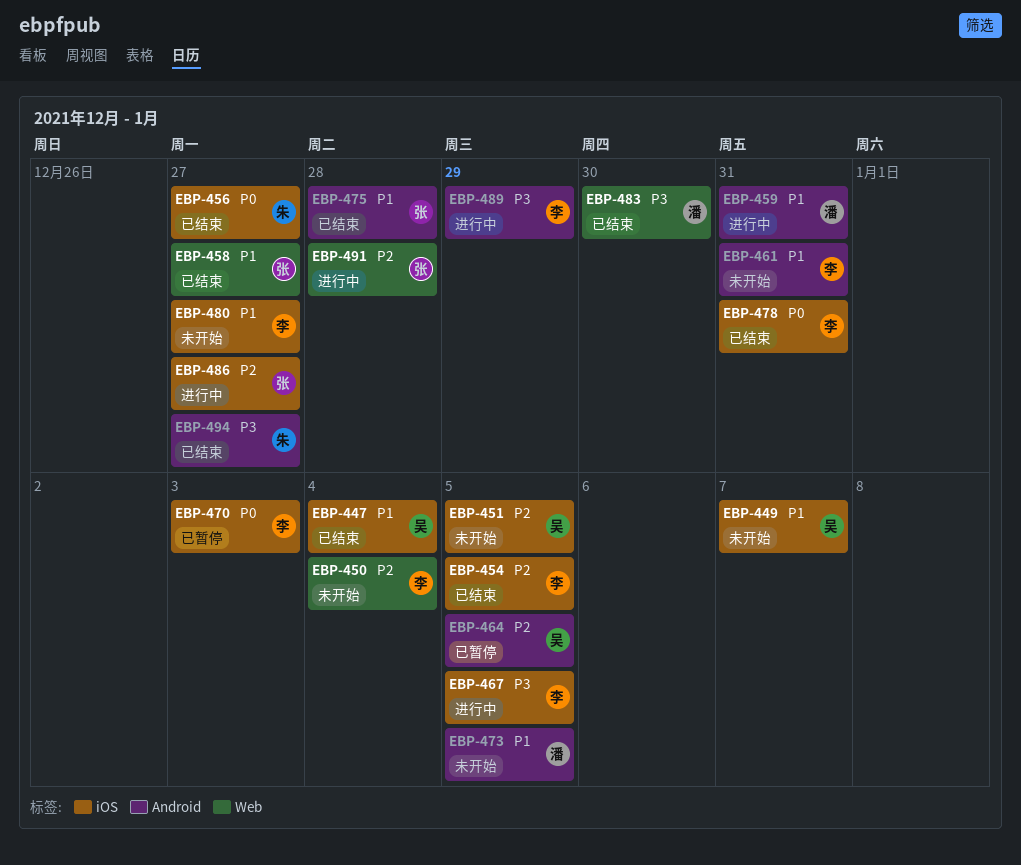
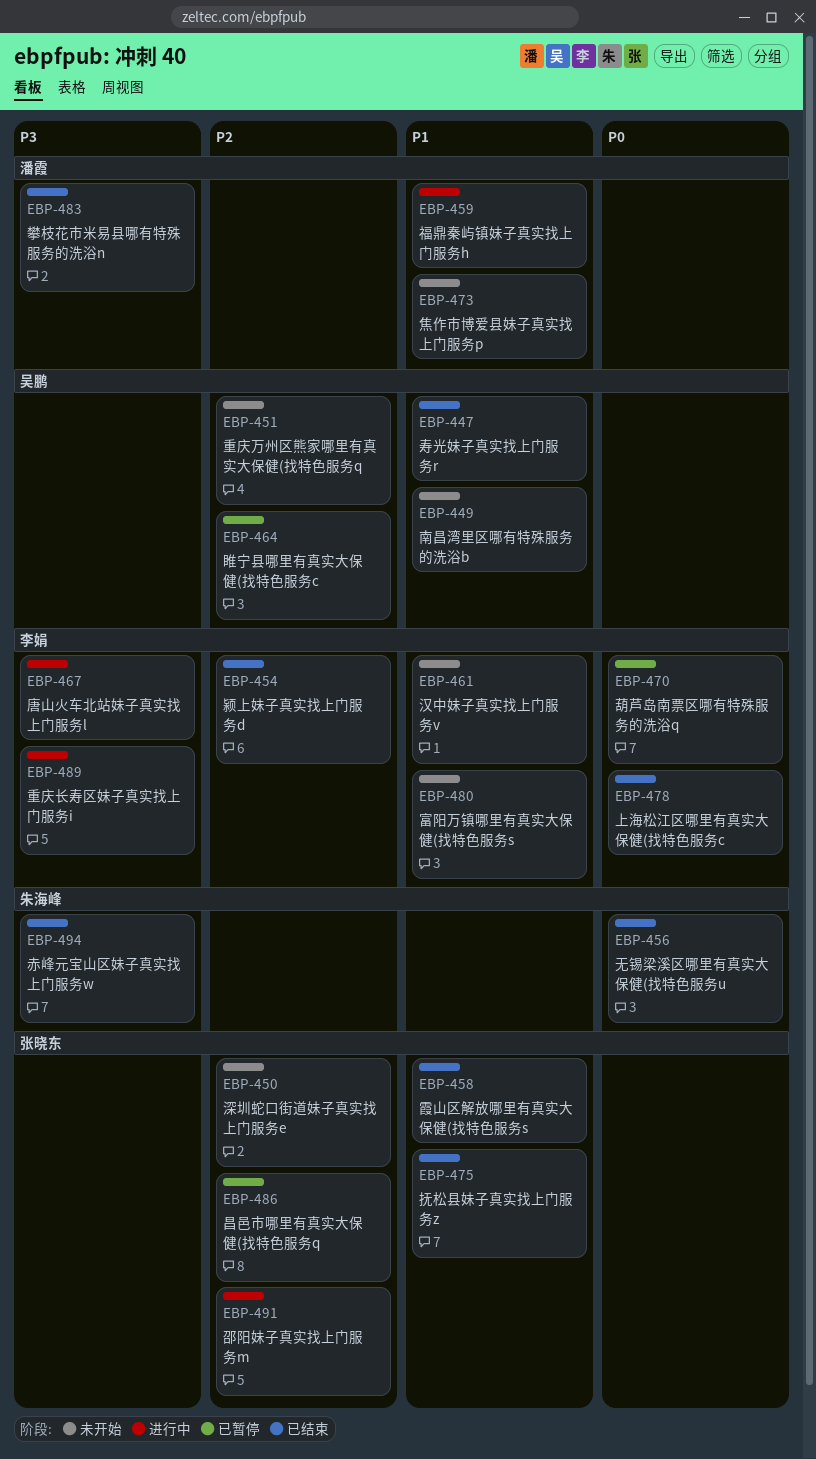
EBP-450, owner: 李娟 -> 张晓东
EBP-486, status: 进行中 -> 已暂停

